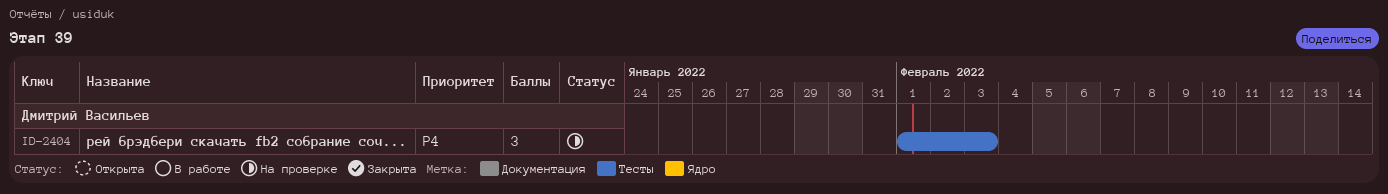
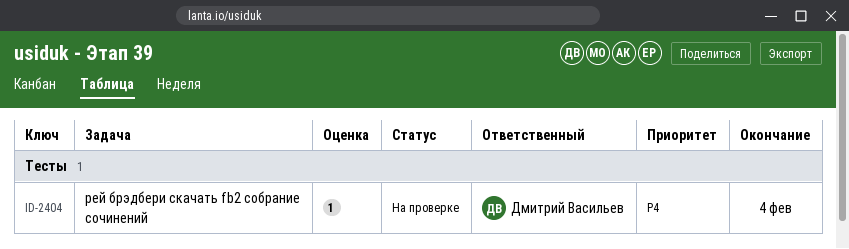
ID-2404, estimate: 3 -> 1
ID-2404, due: Feb 3 -> Feb 4

